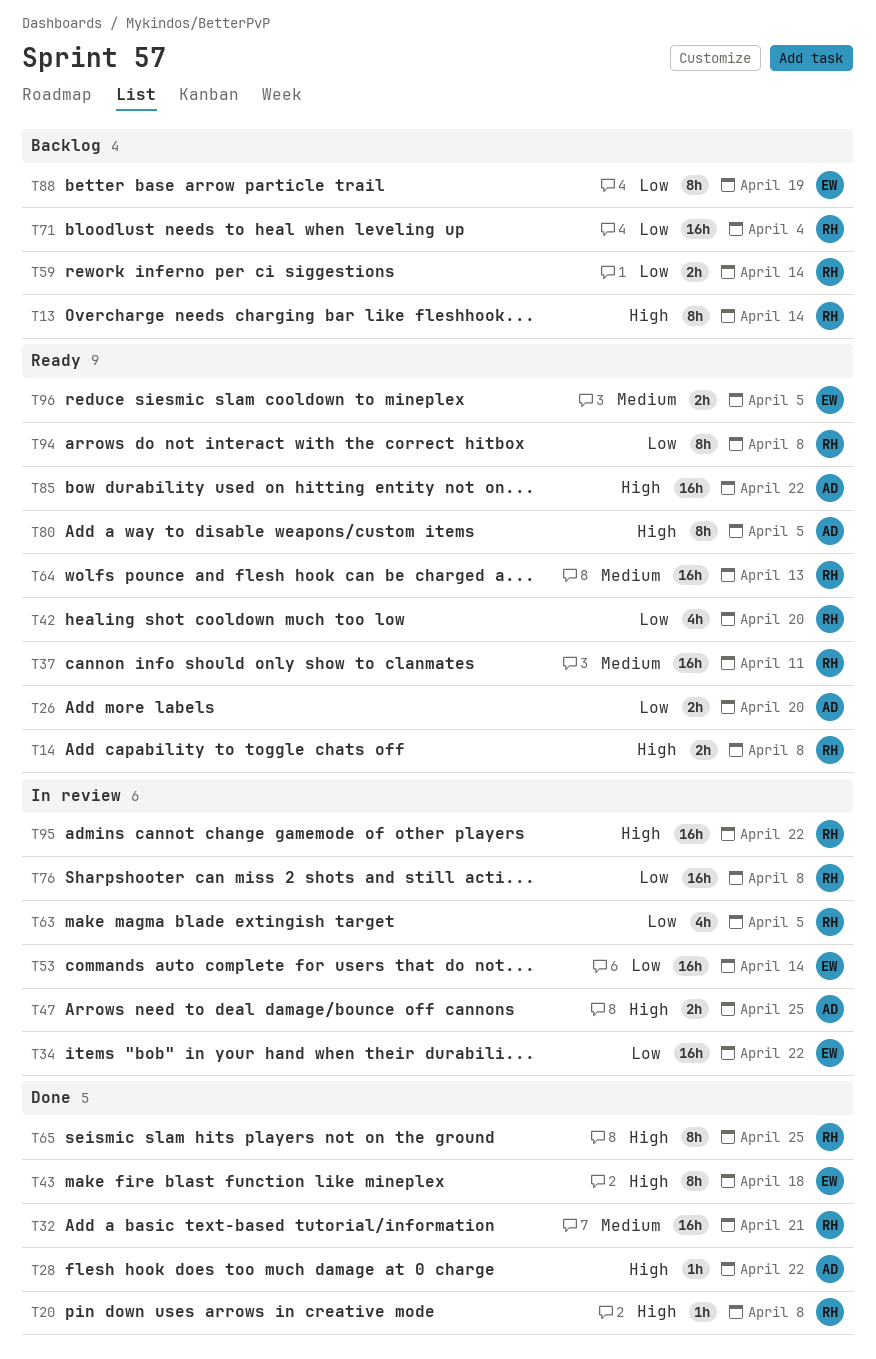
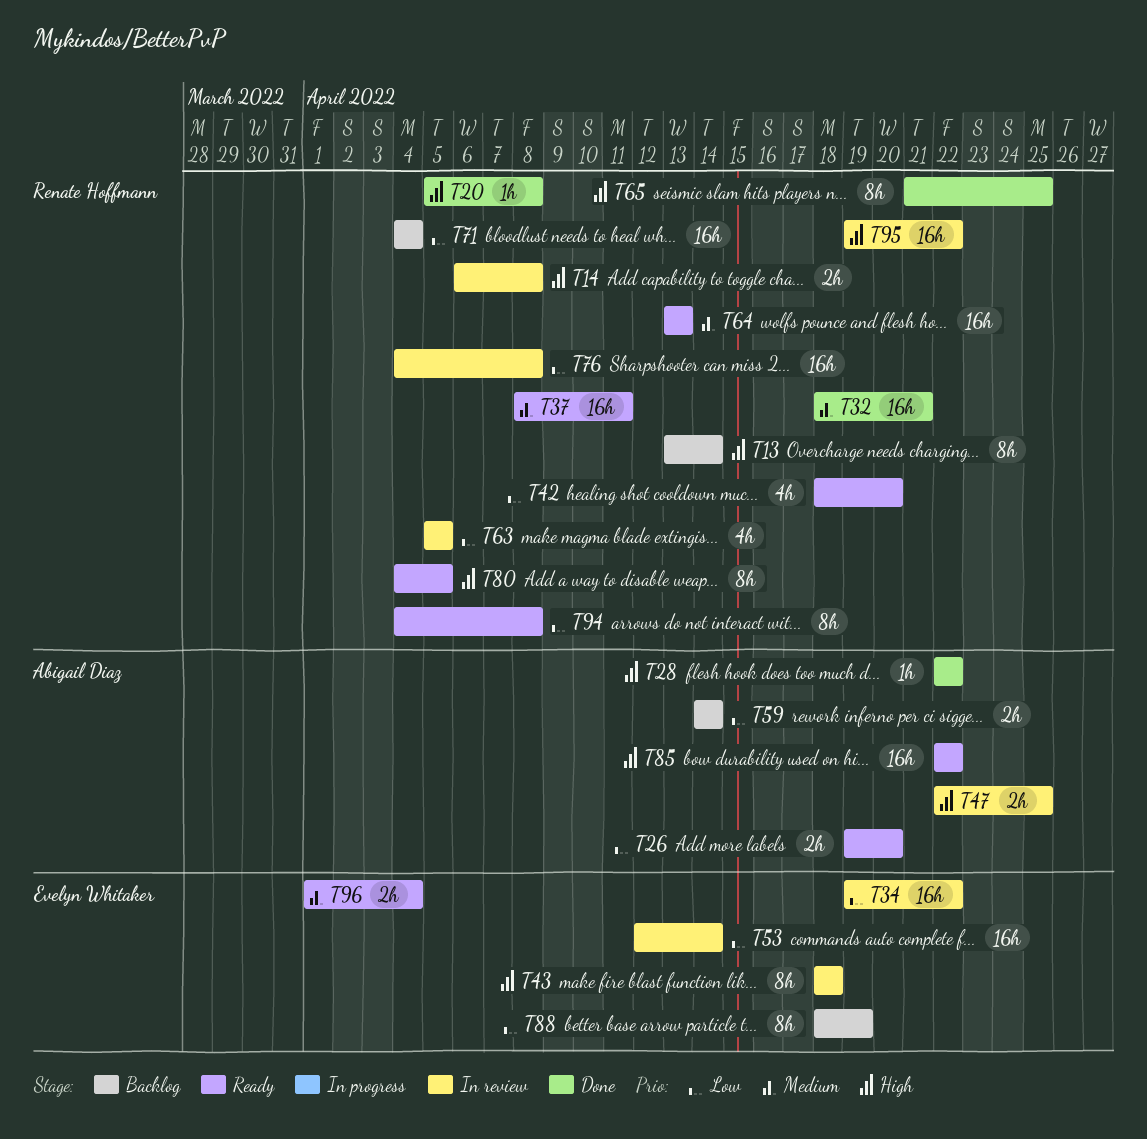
T14, status: Ready -> In review
T43, status: Done -> In review
T59, owner: Renate Hoffmann -> Abigail Diaz
T80, owner: Abigail Diaz -> Renate Hoffmann
T96, due: Apr 5 -> Apr 4

